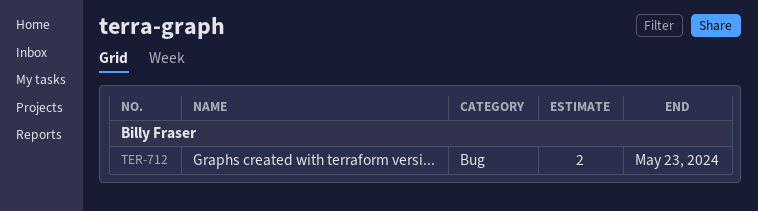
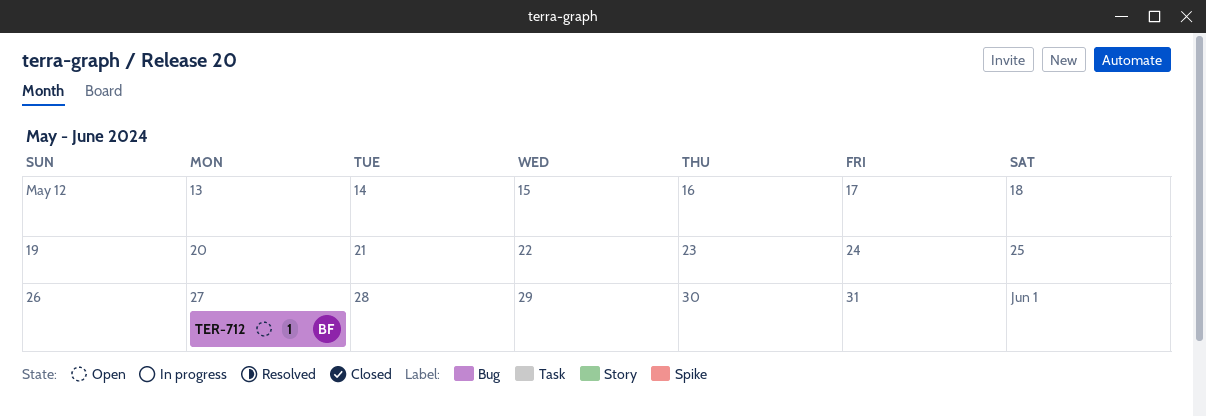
TER-712, estimate: 2 -> 1
TER-712, due: May 23 -> May 27

